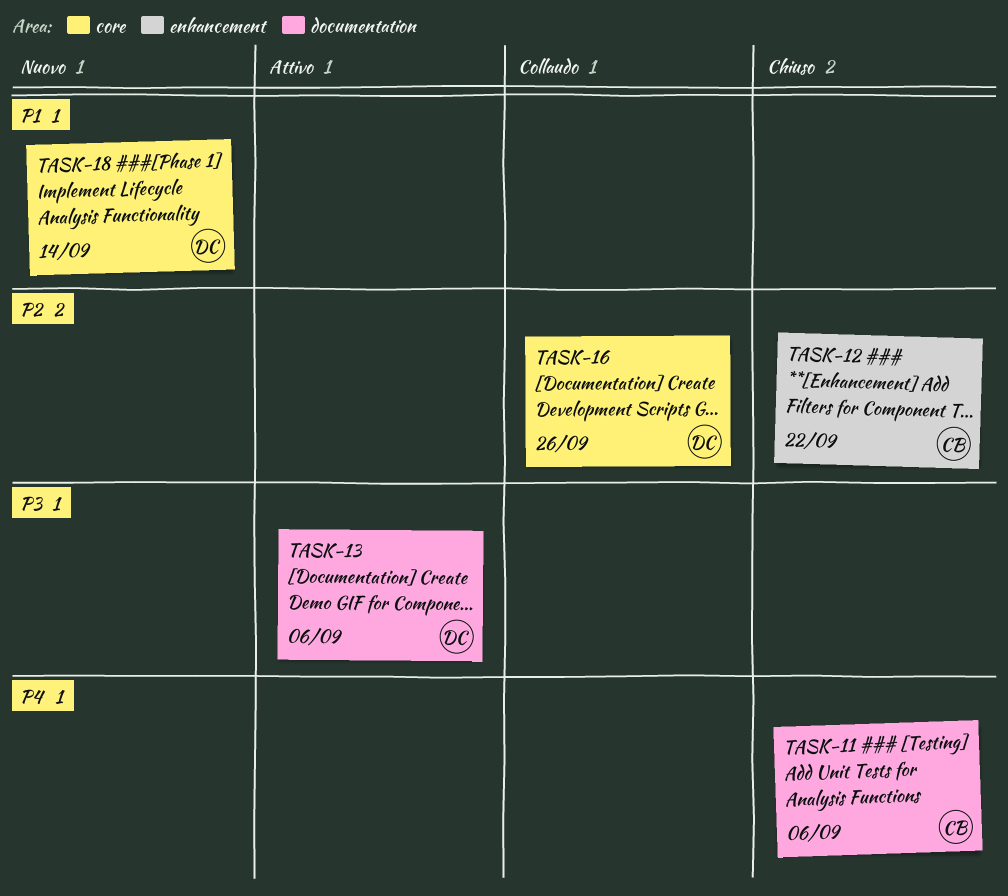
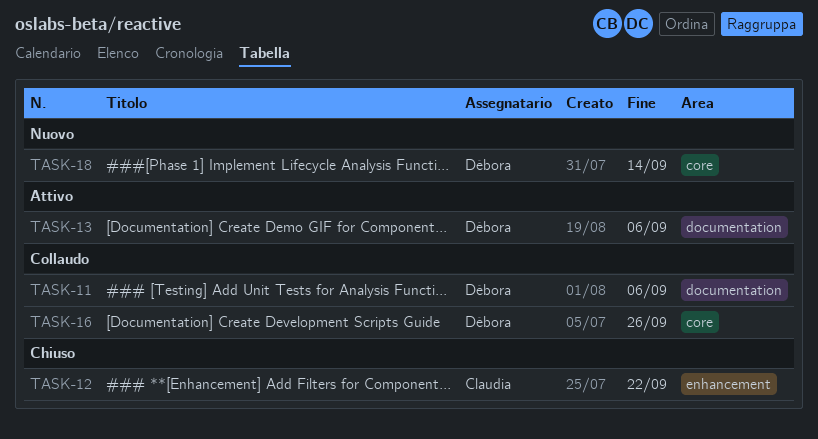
TASK-11, status: Chiuso -> Collaudo
TASK-11, owner: Claudia -> Débora

